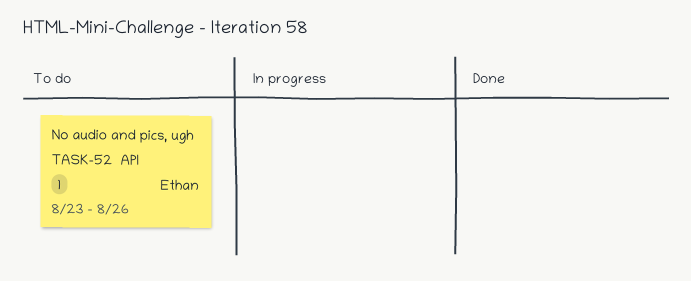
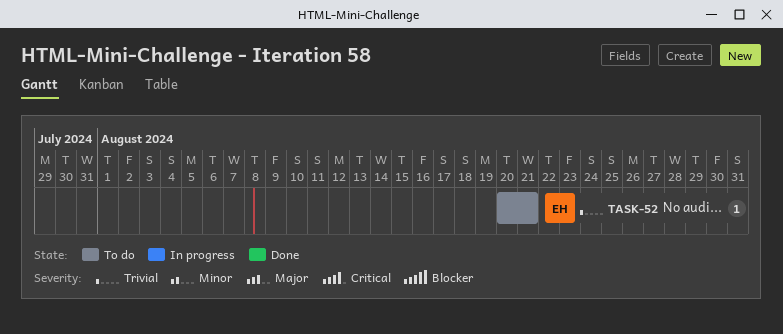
TASK-52, start: Aug 23 -> Aug 20
TASK-52, due: Aug 26 -> Aug 21

